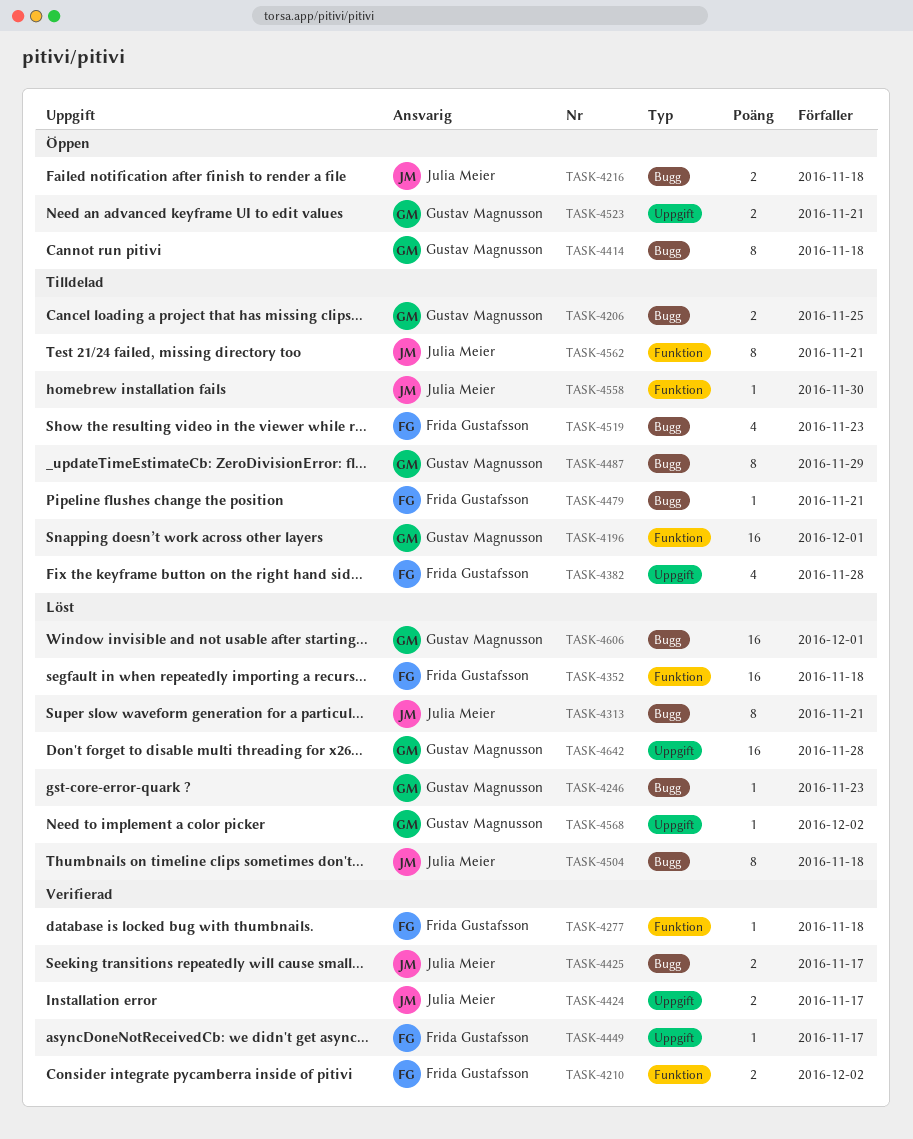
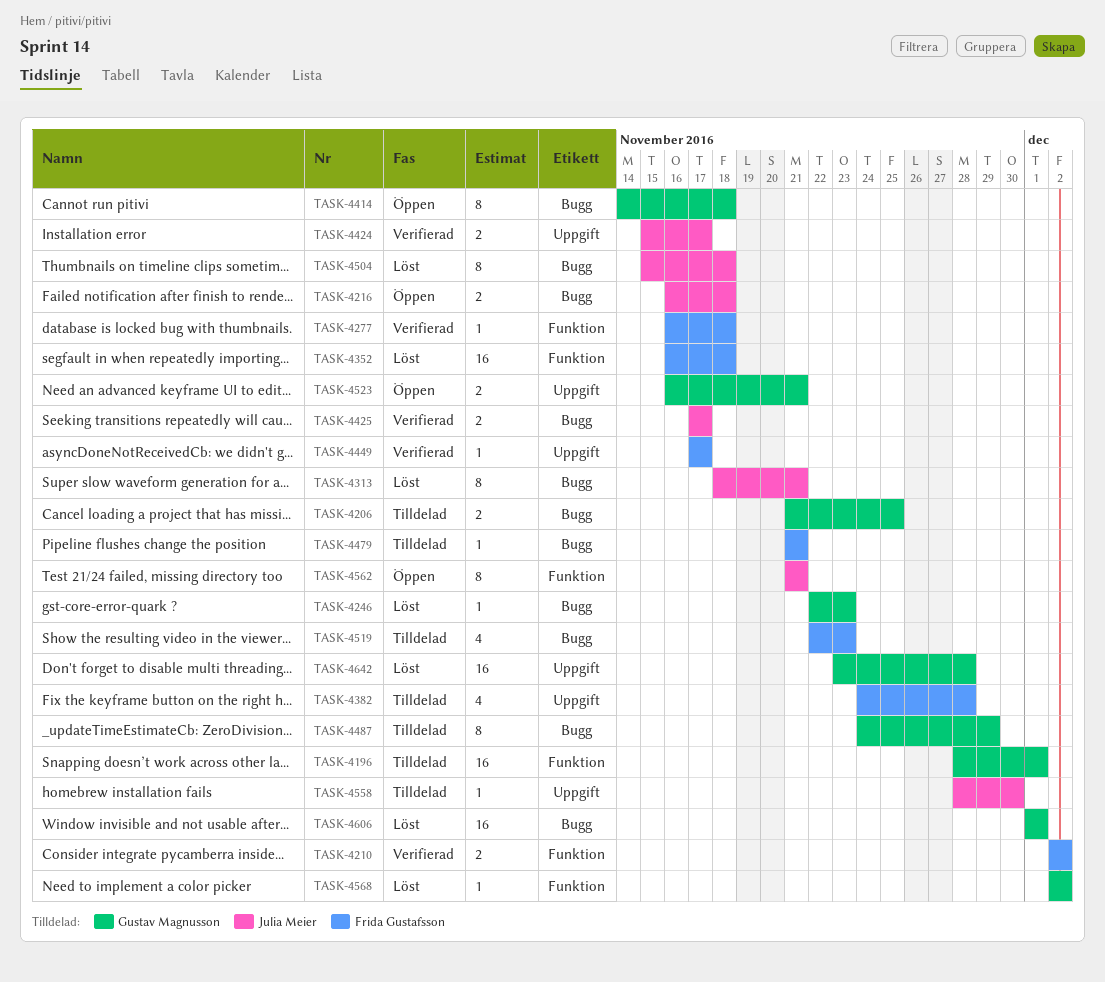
TASK-4558, label: Funktion -> Uppgift
TASK-4562, status: Tilldelad -> Öppen
TASK-4568, label: Uppgift -> Funktion

